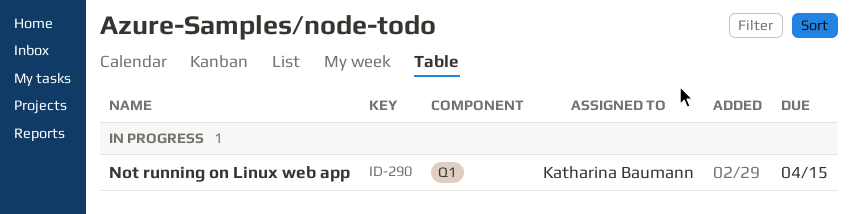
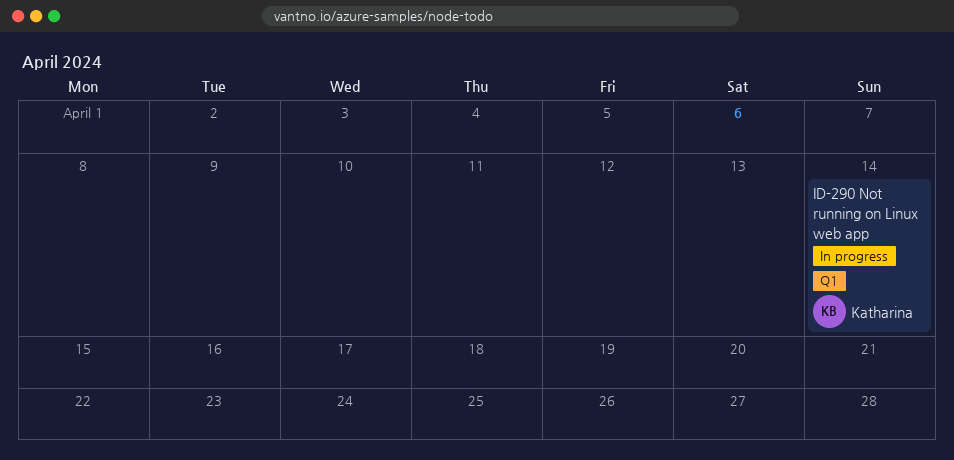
ID-290, due: Apr 15 -> Apr 14

